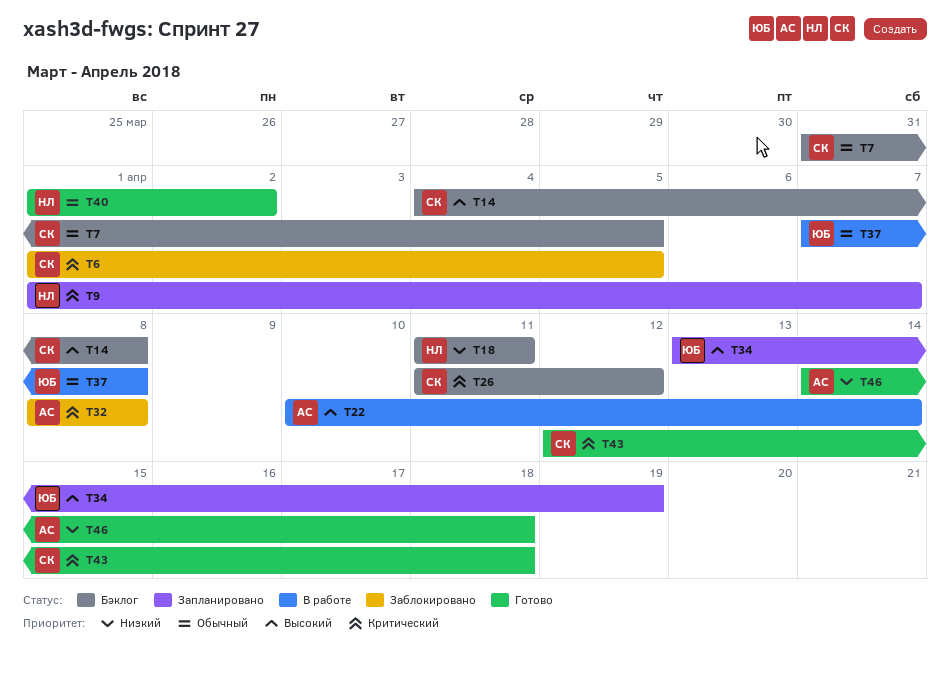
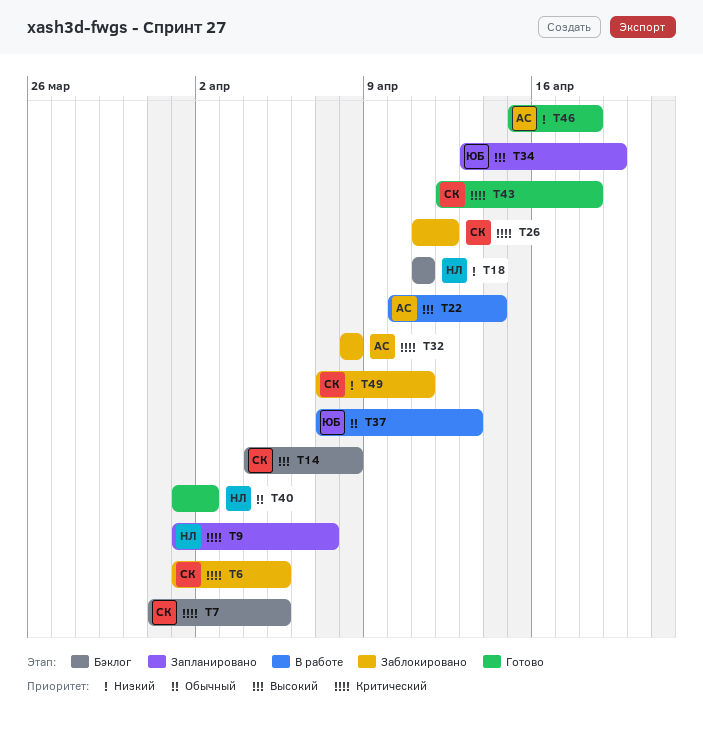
T7, priority: Обычный -> Критический
T26, status: Бэклог -> Заблокировано
T37, due: Apr 8 -> Apr 13
T46, start: Apr 14 -> Apr 15
T49: none -> present

